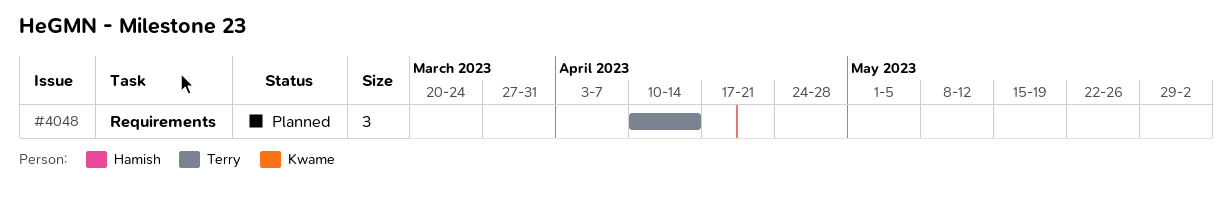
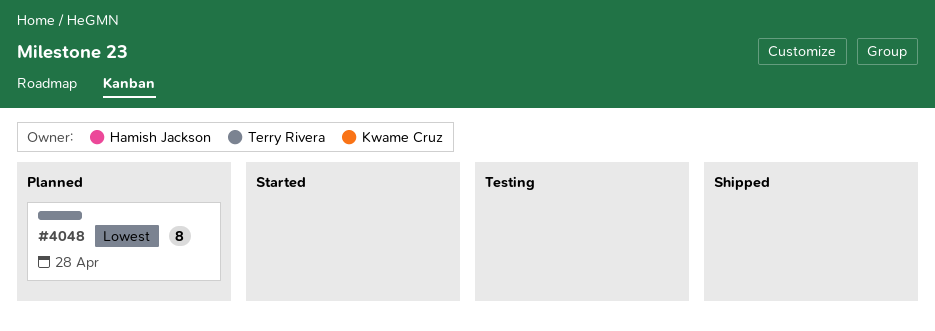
#4048, estimate: 3 -> 8
#4048, due: Apr 14 -> Apr 28

